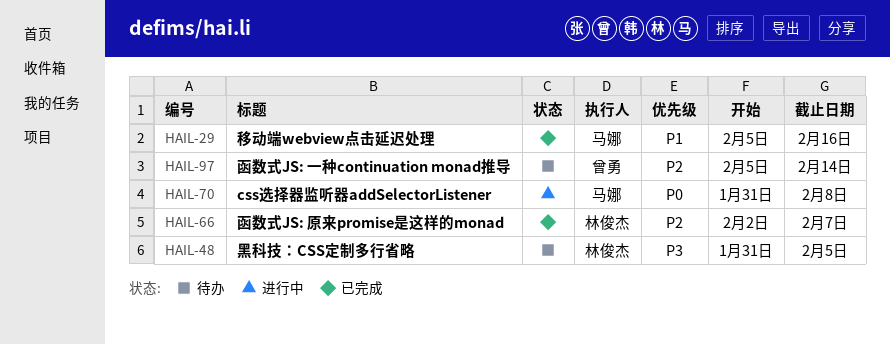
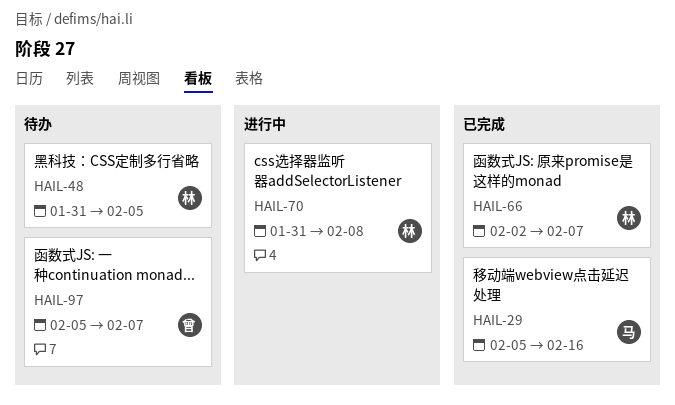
HAIL-70, owner: 马娜 -> 林俊杰
HAIL-97, due: Feb 14 -> Feb 7

